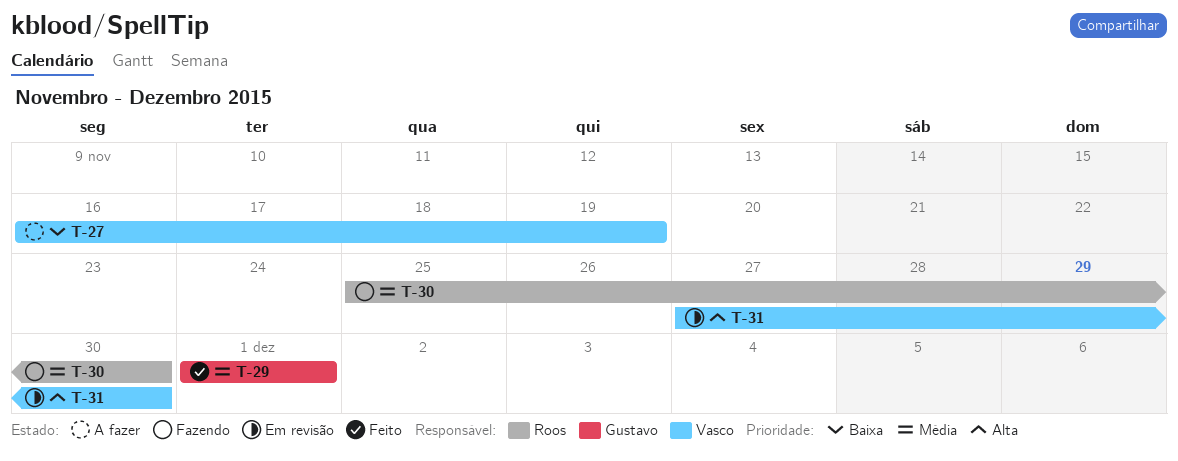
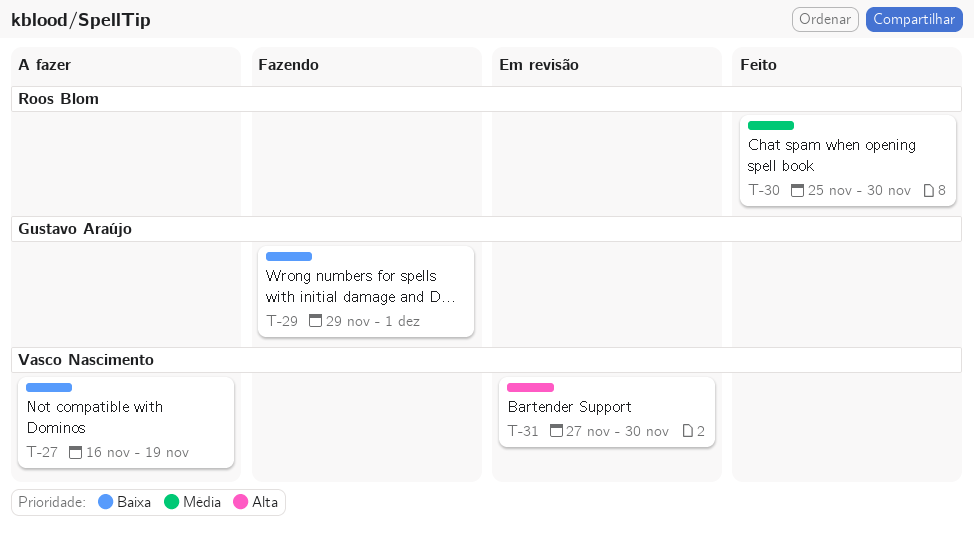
T-29, status: Feito -> Fazendo
T-29, priority: Média -> Baixa
T-29, start: Dec 1 -> Nov 29
T-30, status: Fazendo -> Feito

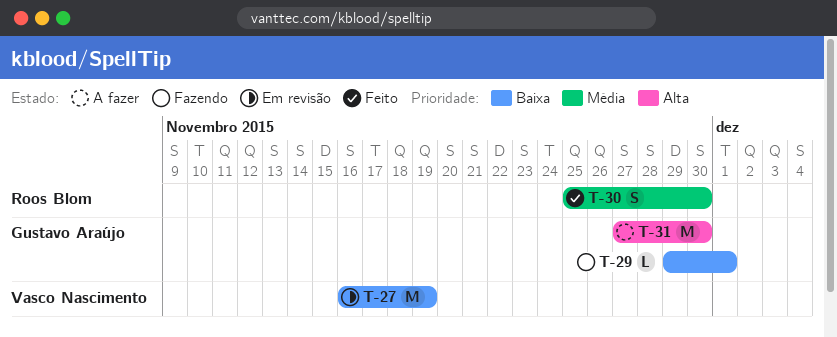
T-27, status: A fazer -> Em revisão
T-31, status: Em revisão -> A fazer
T-31, owner: Vasco Nascimento -> Gustavo Araújo

